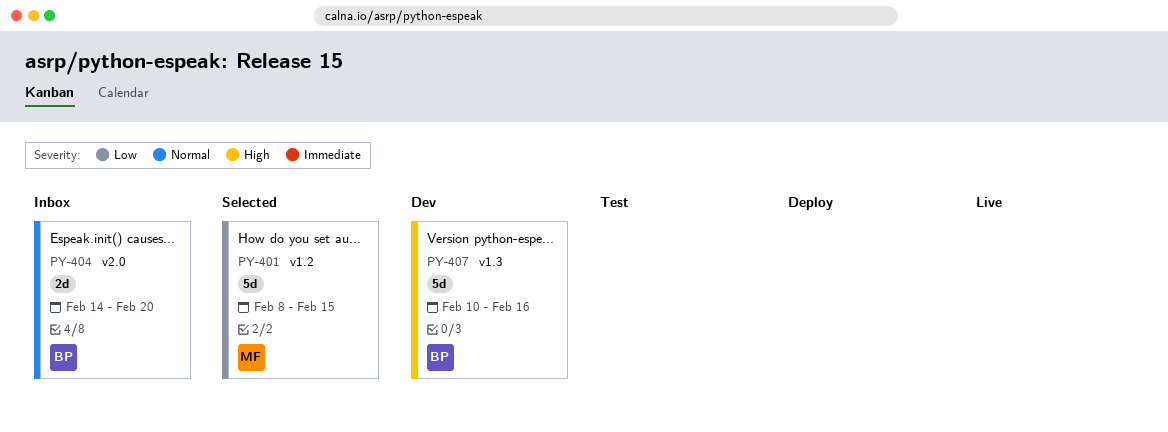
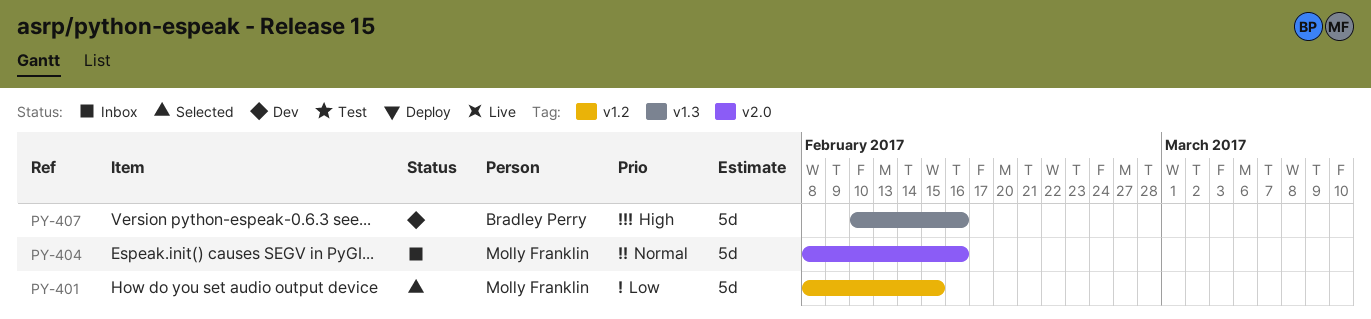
PY-404, owner: Bradley Perry -> Molly Franklin
PY-404, estimate: 2d -> 5d
PY-404, start: Feb 14 -> Feb 8
PY-404, due: Feb 20 -> Feb 16

